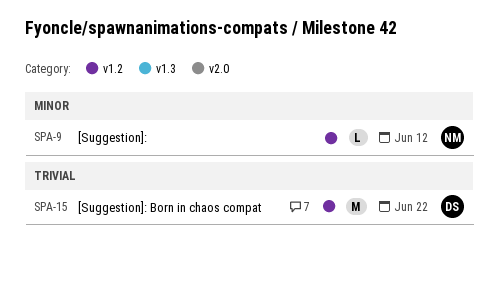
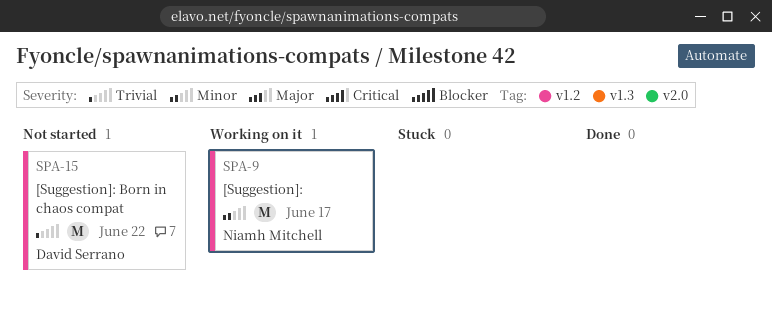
SPA-9, estimate: L -> M
SPA-9, due: Jun 12 -> Jun 17

